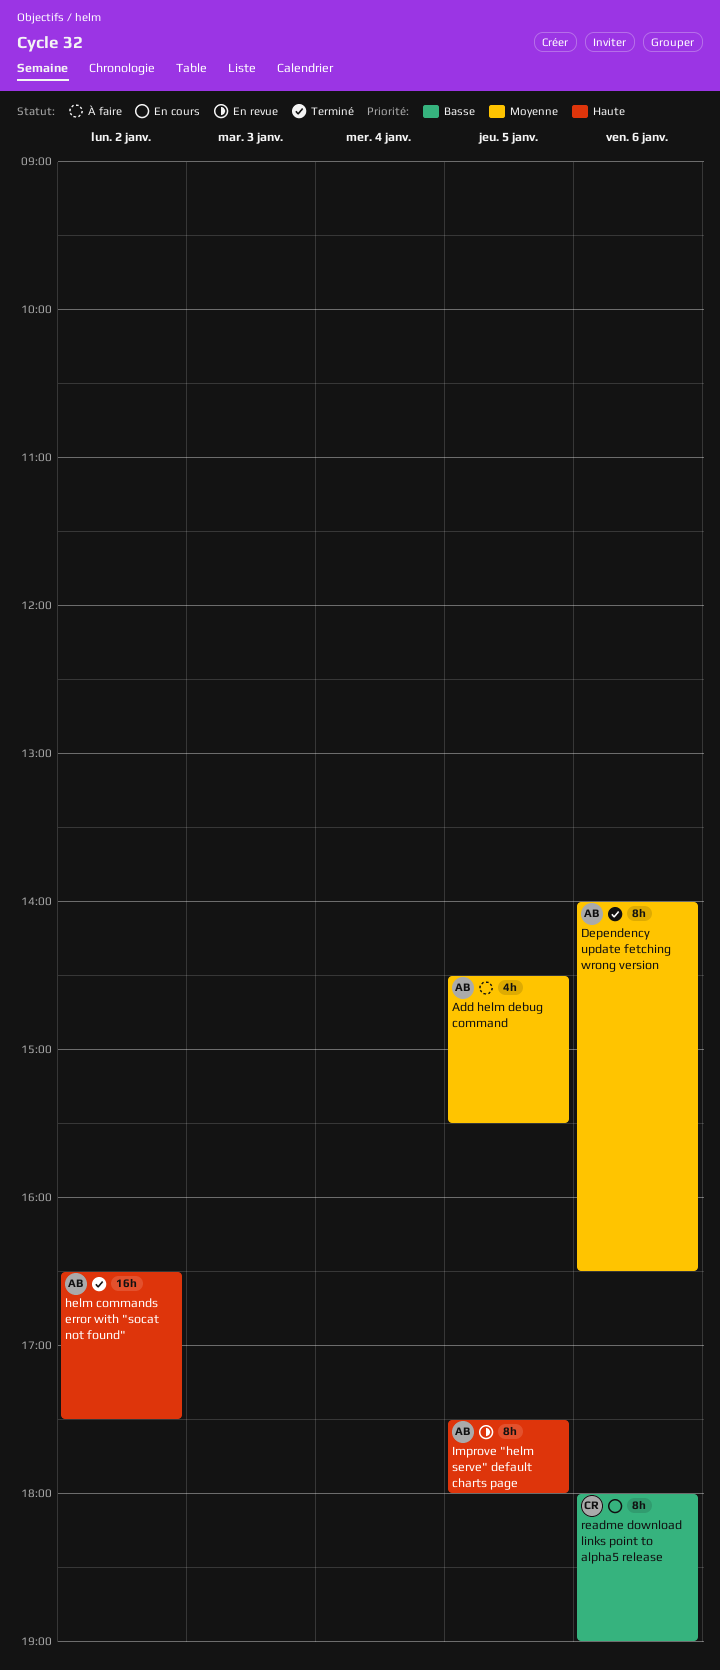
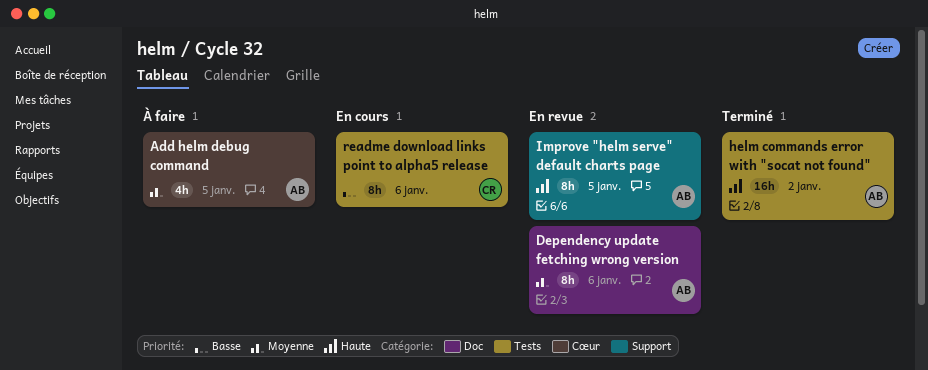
Dependency update fetching wrong version, status: Terminé -> En revue

